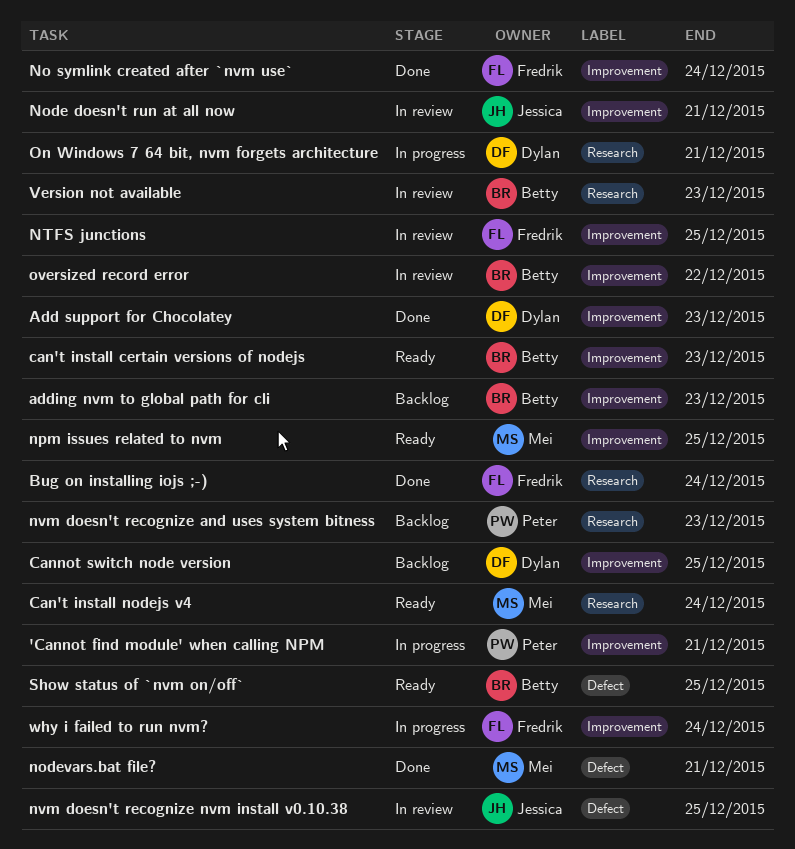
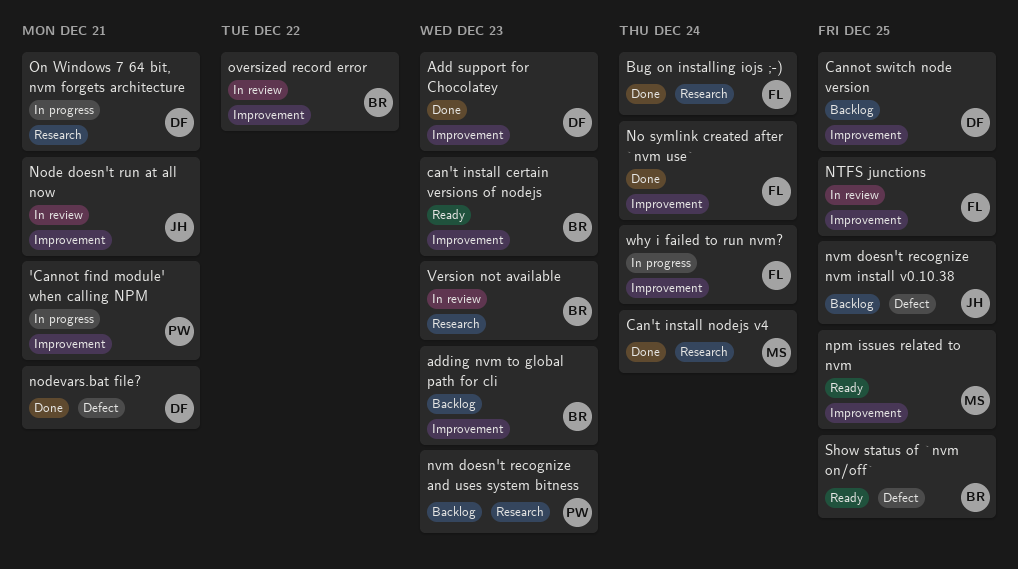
Can't install nodejs v4, status: Ready -> Done
nodevars.bat file?, owner: Mei -> Dylan
nvm doesn't recognize nvm install v0.10.38, status: In review -> Backlog

